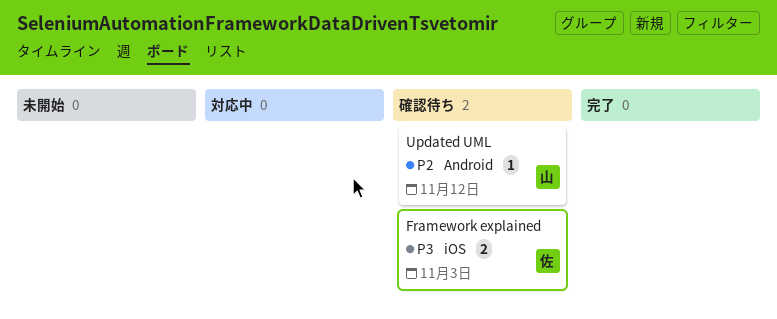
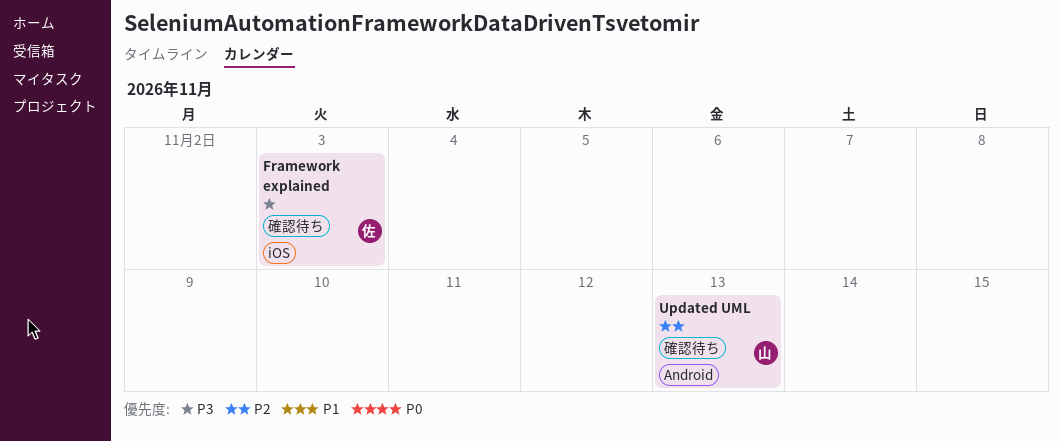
Updated UML, due: Nov 12 -> Nov 13

